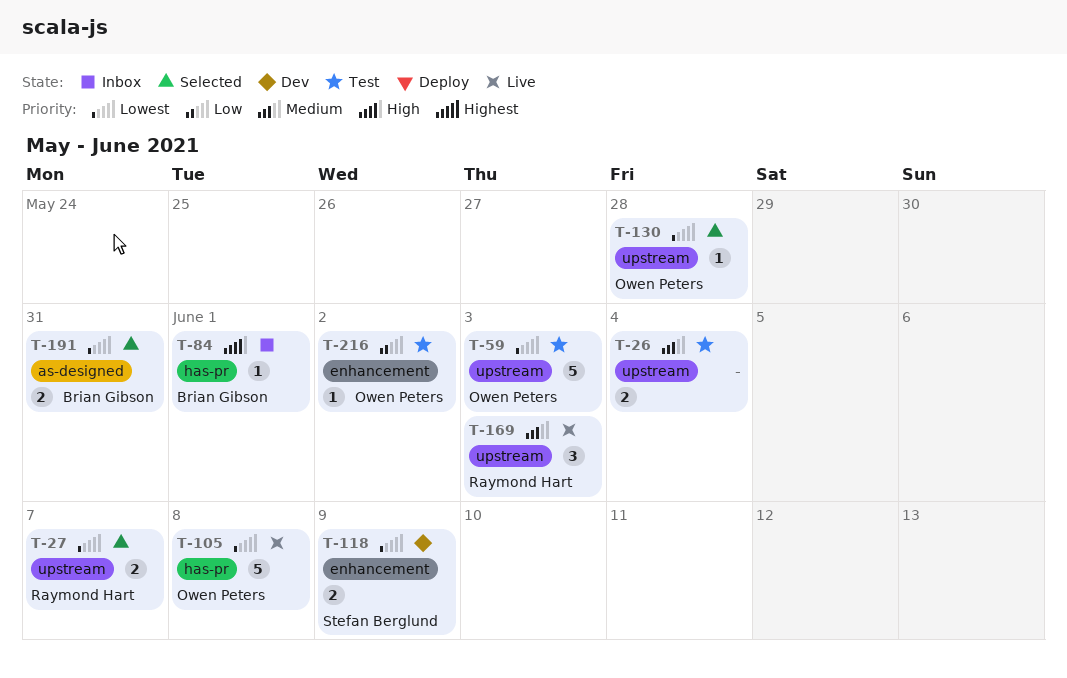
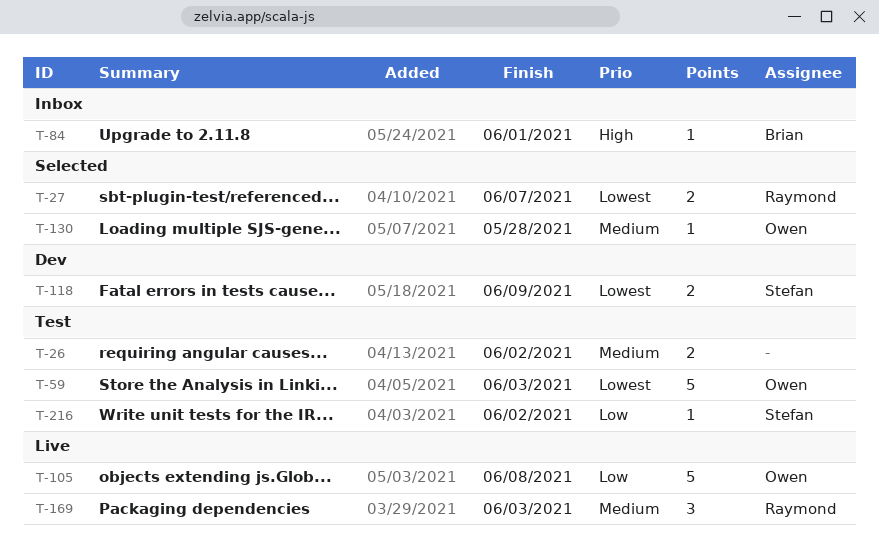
T-26, due: Jun 4 -> Jun 2
T-105, priority: Lowest -> Low
T-130, priority: Lowest -> Medium
T-191: present -> none
T-216, owner: Owen Peters -> Stefan Berglund

